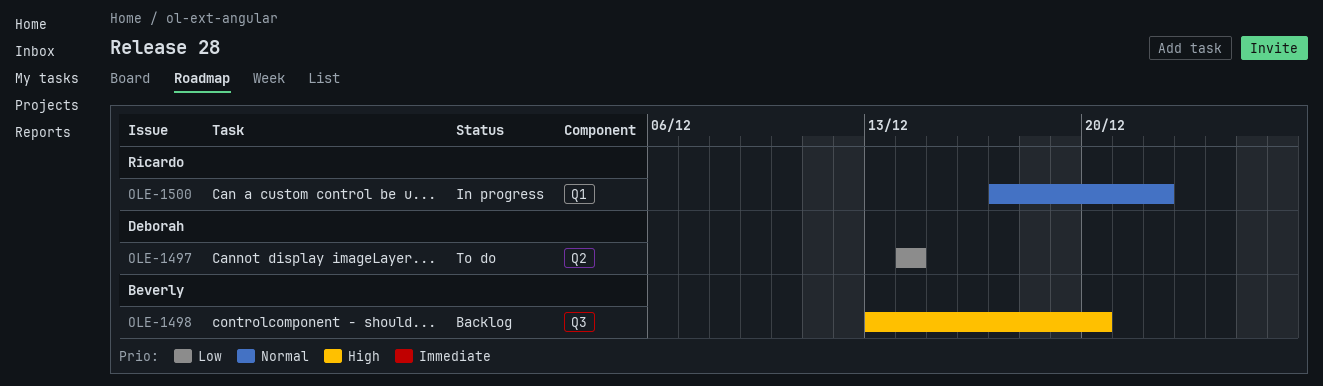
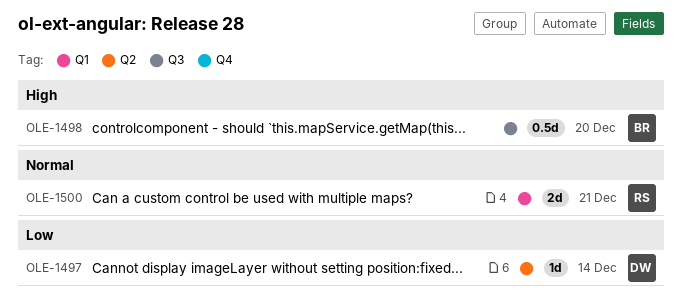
OLE-1500, due: Dec 22 -> Dec 21

